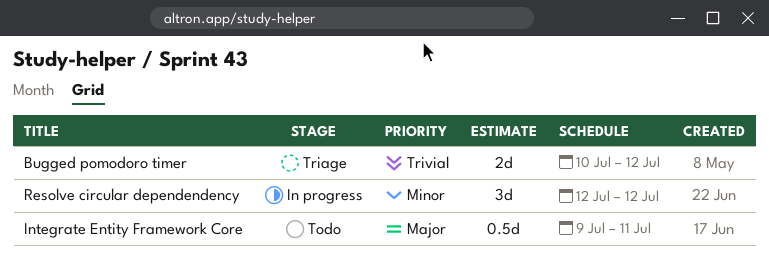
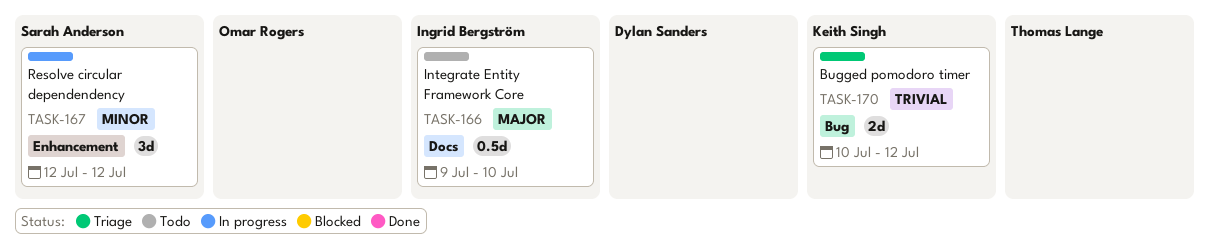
Integrate Entity Framework Core, due: Jul 11 -> Jul 10

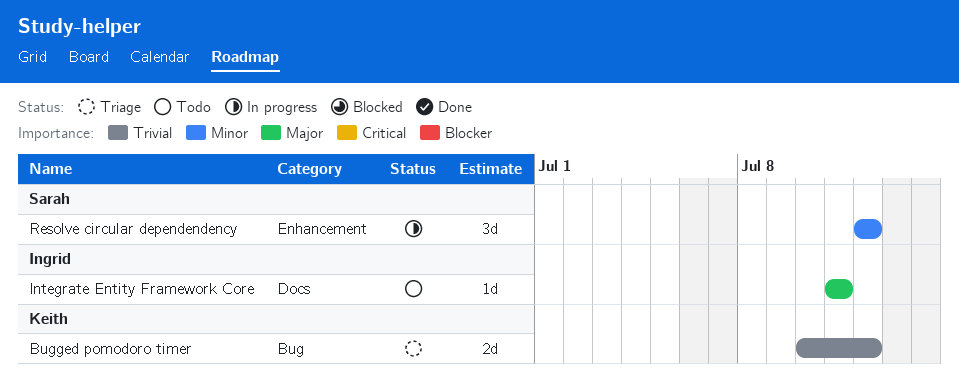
Integrate Entity Framework Core, estimate: 0.5d -> 1d
Integrate Entity Framework Core, start: Jul 9 -> Jul 11
Integrate Entity Framework Core, due: Jul 10 -> Jul 11

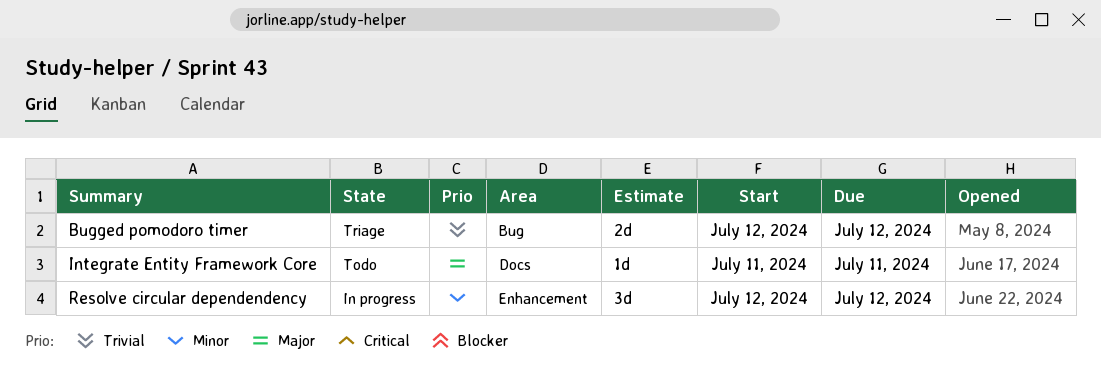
Bugged pomodoro timer, start: Jul 10 -> Jul 12

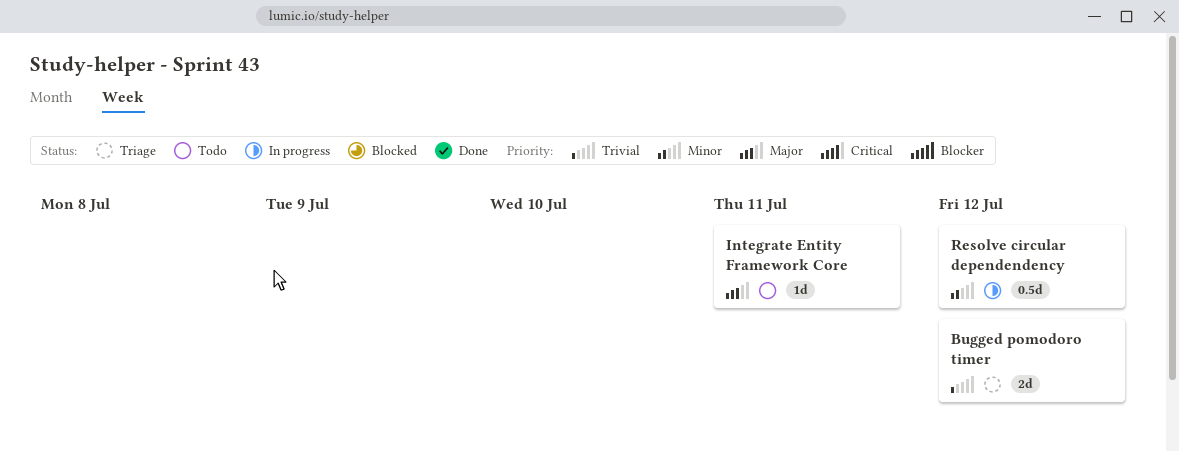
Resolve circular dependendency, estimate: 3d -> 0.5d

